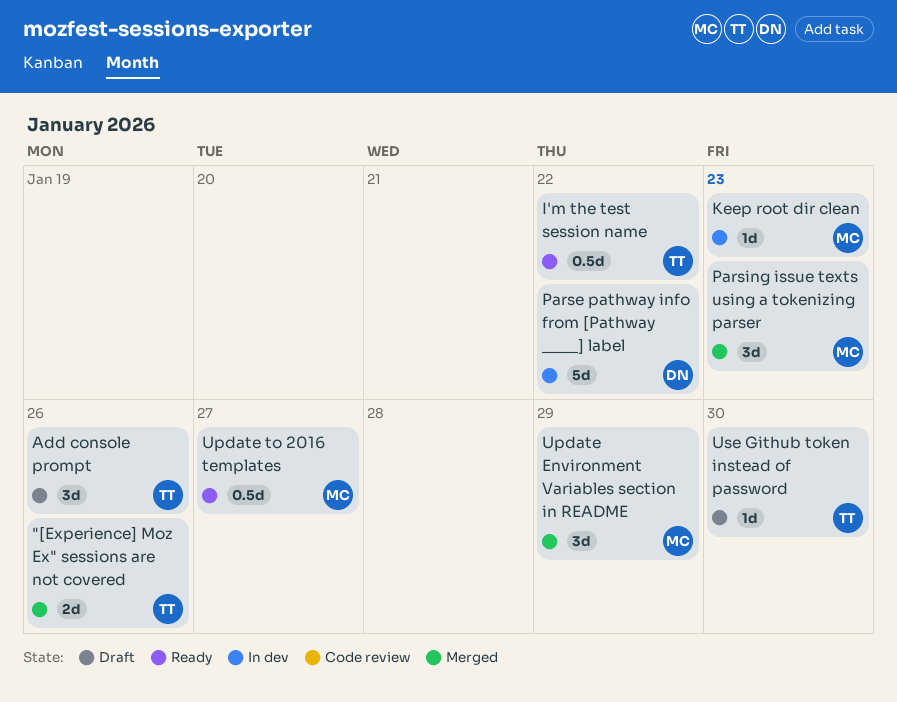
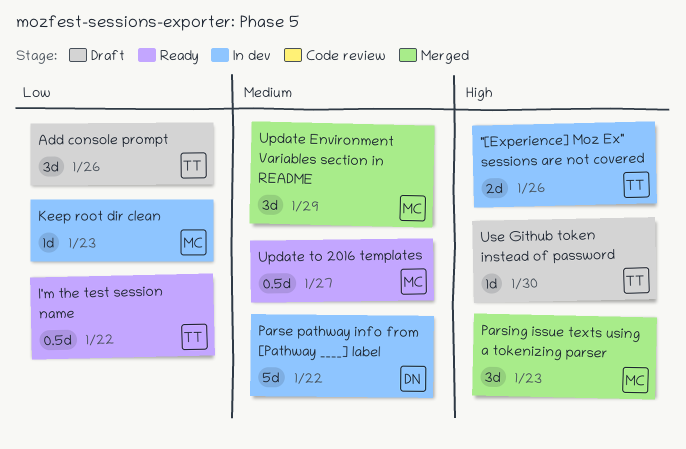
"[Experience] Moz Ex" sessions are not covered, status: Merged -> In dev

